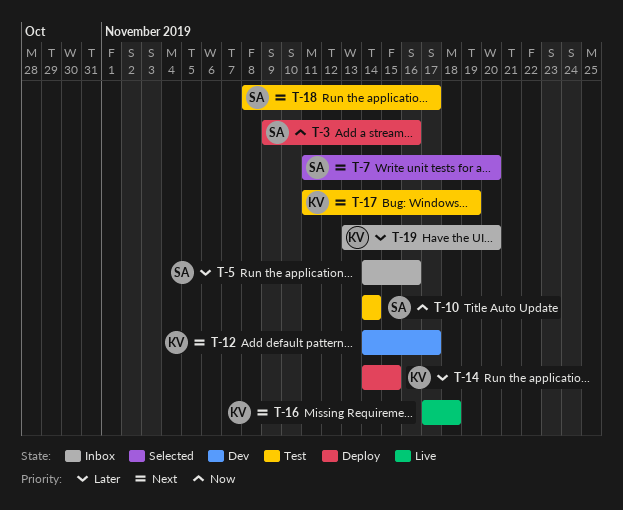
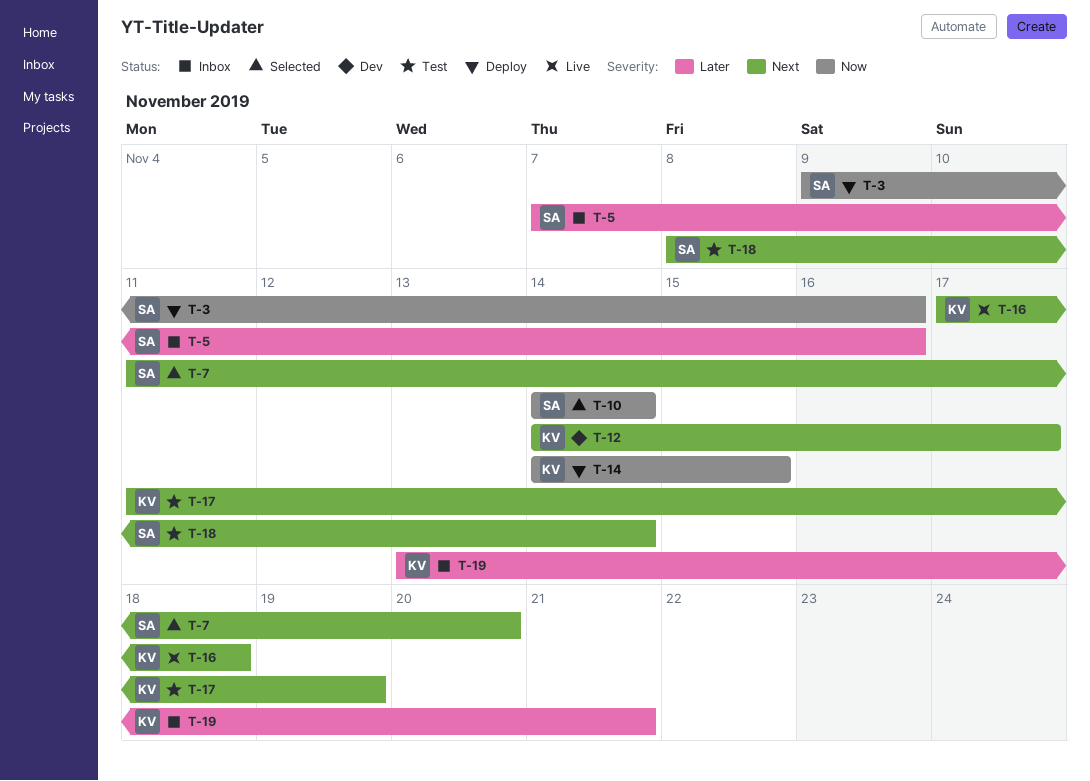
T-5, start: Nov 14 -> Nov 7
T-10, status: Test -> Selected
T-14, priority: Later -> Now
T-18, due: Nov 17 -> Nov 14
T-19, due: Nov 20 -> Nov 21

